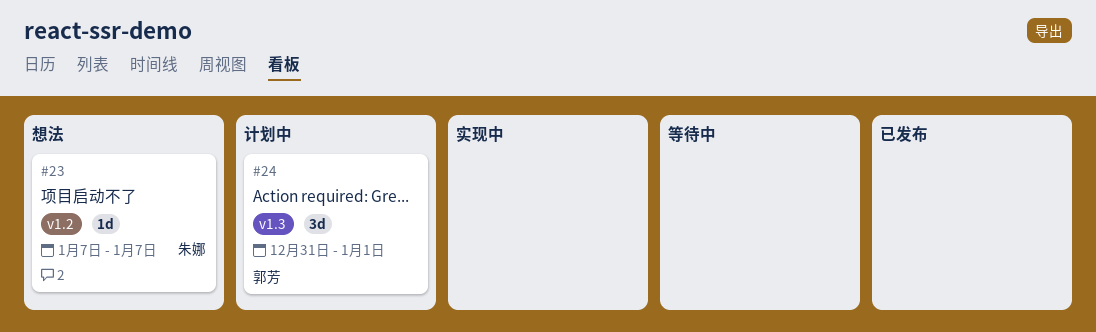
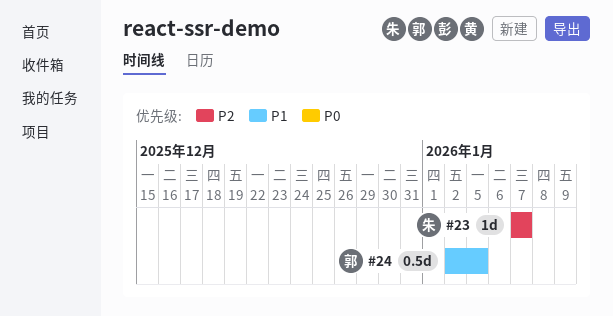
#24, estimate: 3d -> 0.5d
#24, start: Dec 31 -> Jan 2
#24, due: Jan 1 -> Jan 5

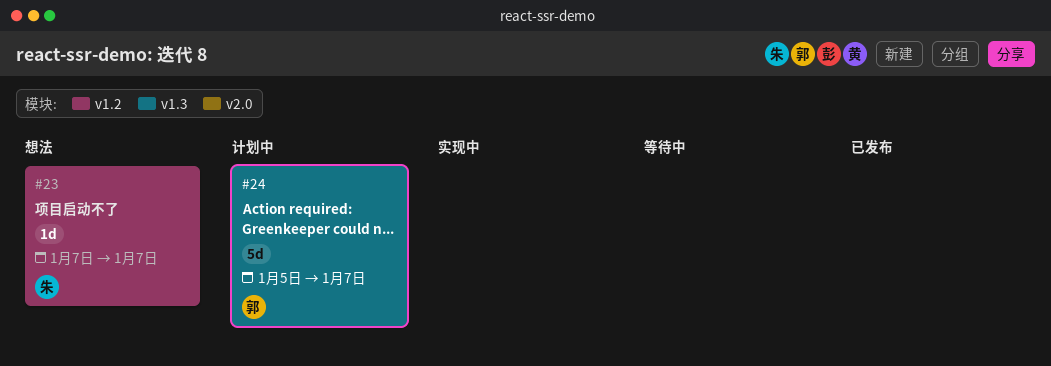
#24, estimate: 0.5d -> 5d
#24, start: Jan 2 -> Jan 5
#24, due: Jan 5 -> Jan 7

